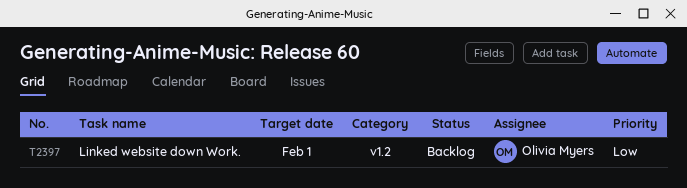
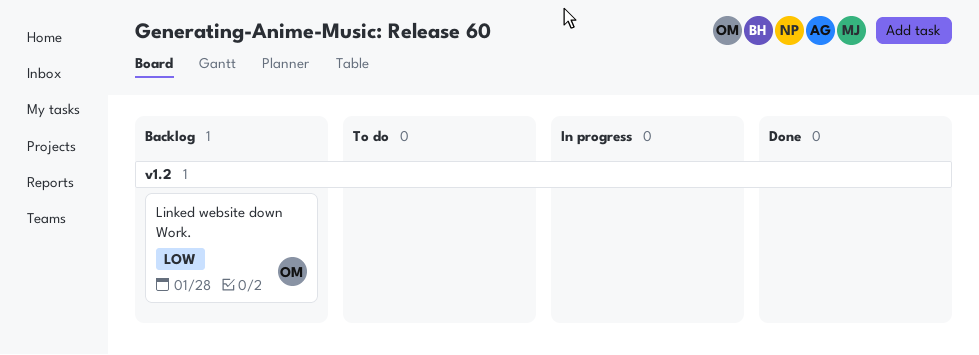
Linked website down Work., due: Feb 1 -> Jan 28

